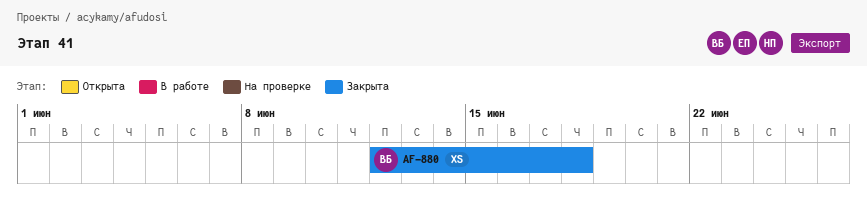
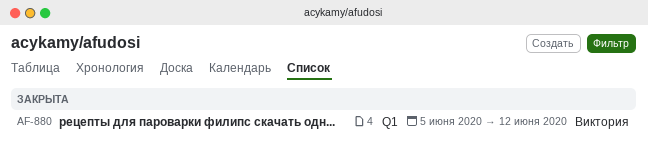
AF-880, start: Jun 12 -> Jun 5
AF-880, due: Jun 18 -> Jun 12

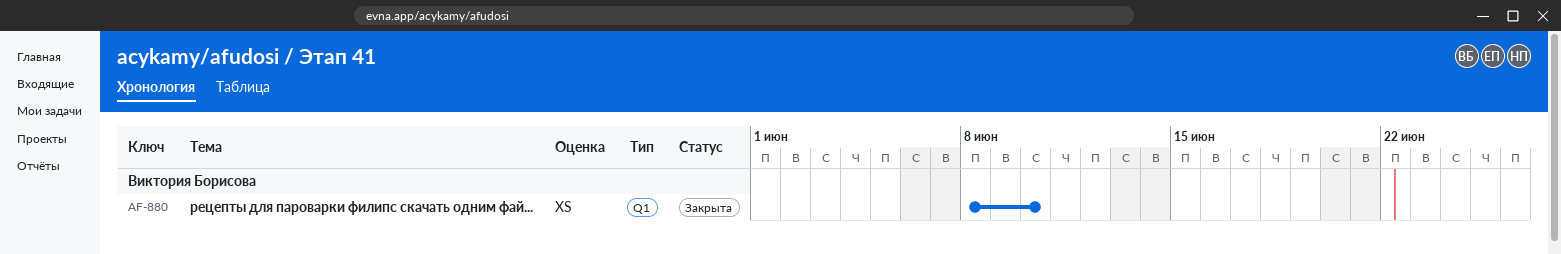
AF-880, start: Jun 5 -> Jun 8
AF-880, due: Jun 12 -> Jun 10

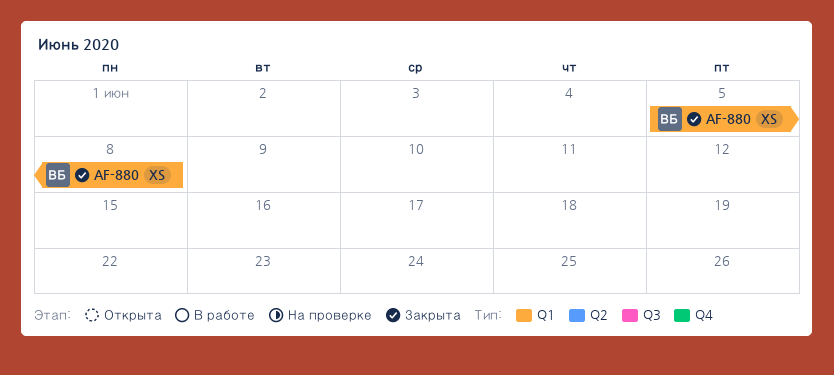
AF-880, start: Jun 8 -> Jun 5
AF-880, due: Jun 10 -> Jun 8

